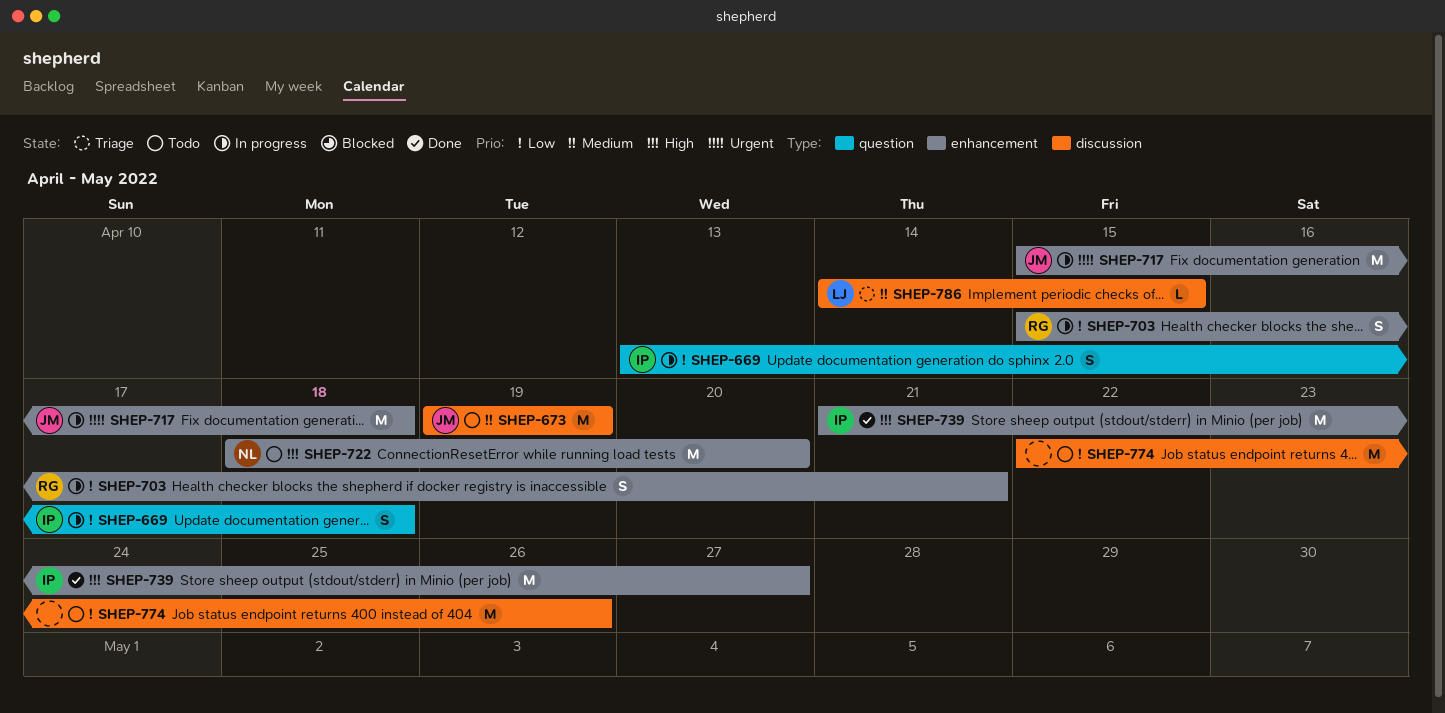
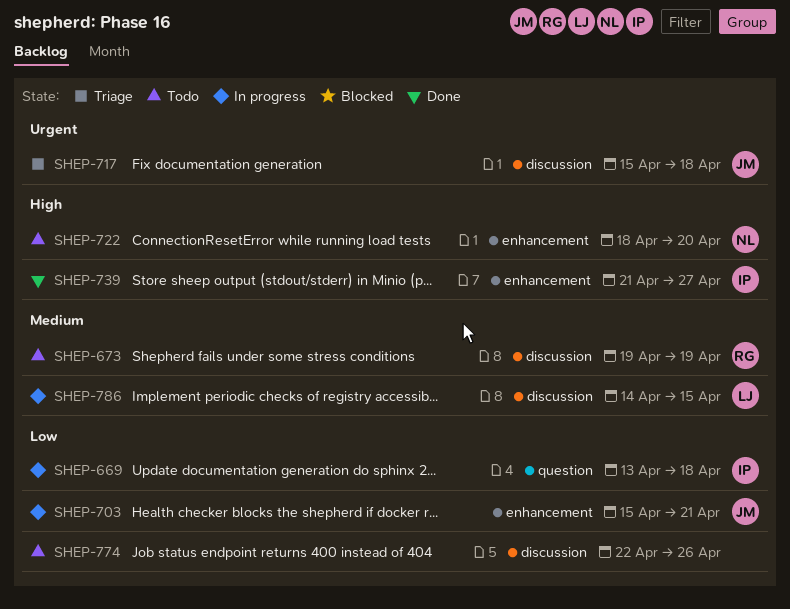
SHEP-673, owner: JM -> RG
SHEP-703, owner: RG -> JM
SHEP-717, status: In progress -> Triage
SHEP-717, label: enhancement -> discussion
SHEP-786, status: Triage -> In progress

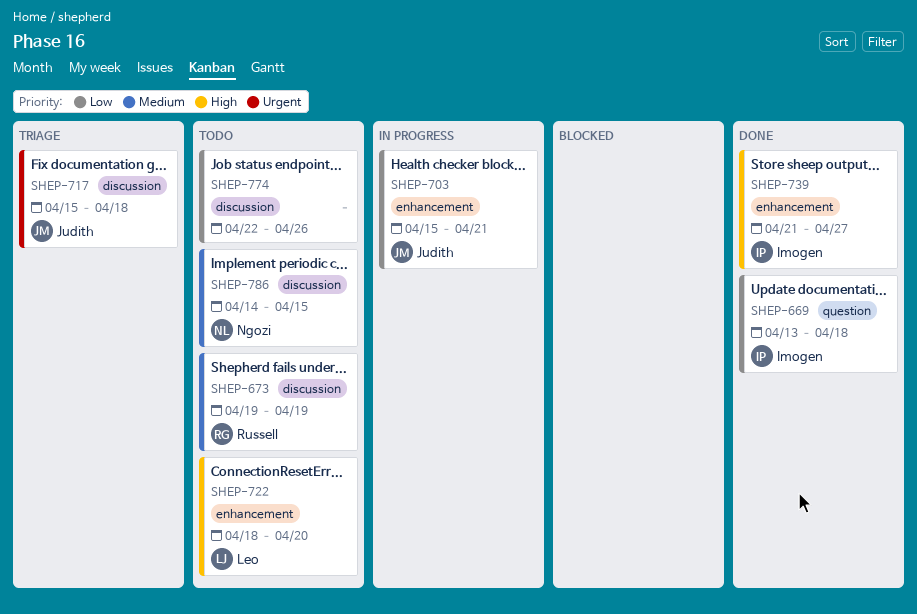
SHEP-669, status: In progress -> Done
SHEP-722, owner: Ngozi -> Leo
SHEP-786, status: In progress -> Todo
SHEP-786, owner: Leo -> Ngozi

